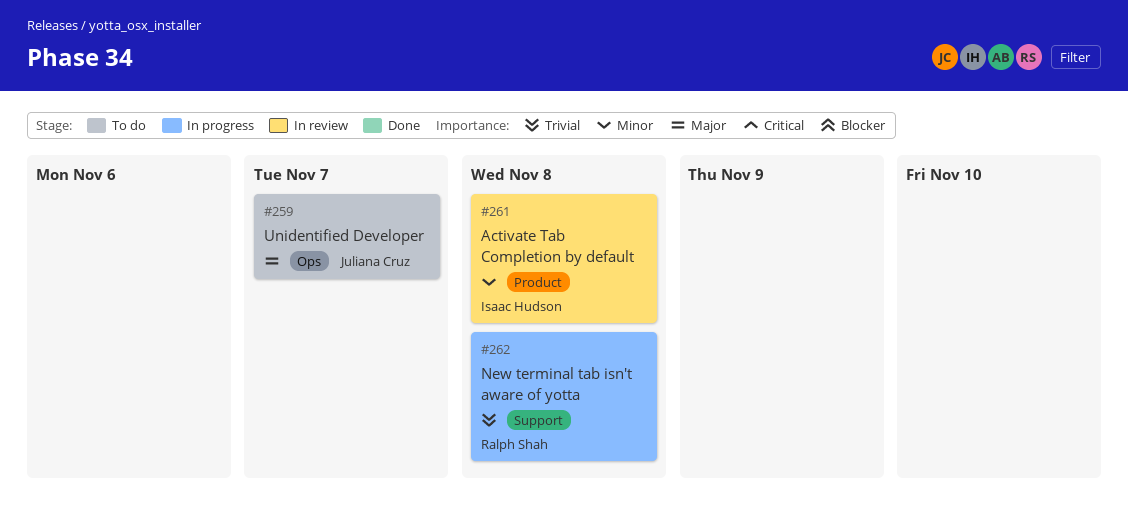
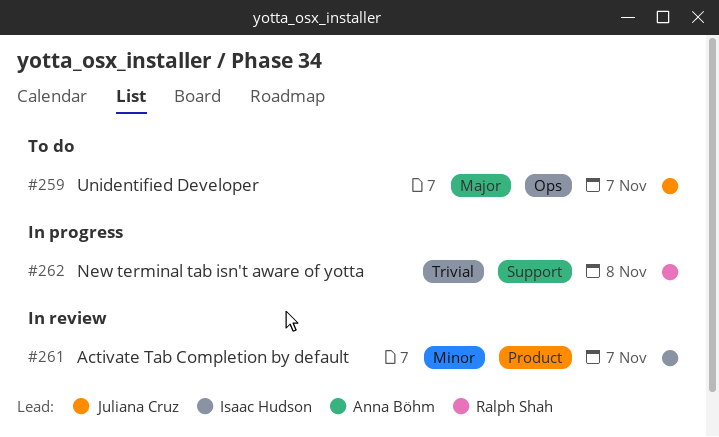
#261, due: Nov 8 -> Nov 7

